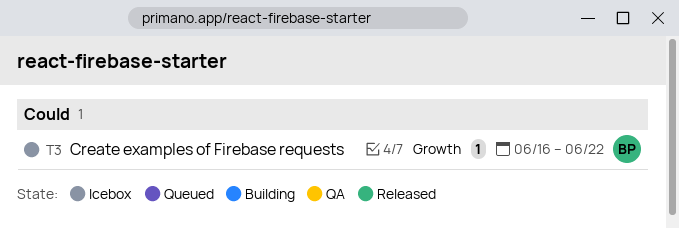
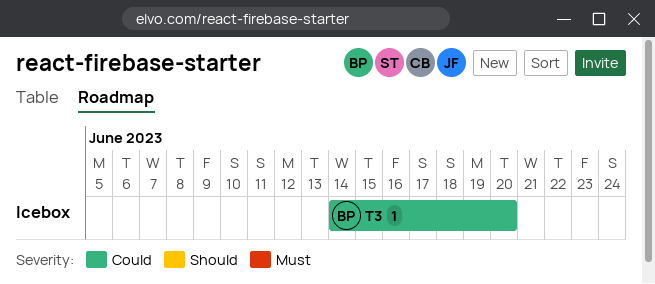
T3, start: Jun 16 -> Jun 14
T3, due: Jun 22 -> Jun 20

